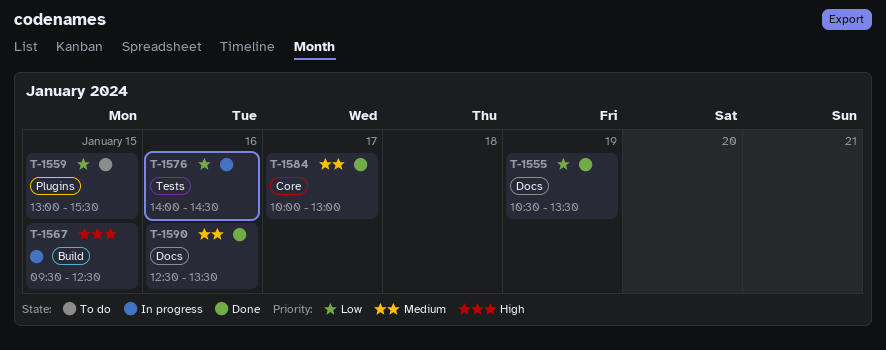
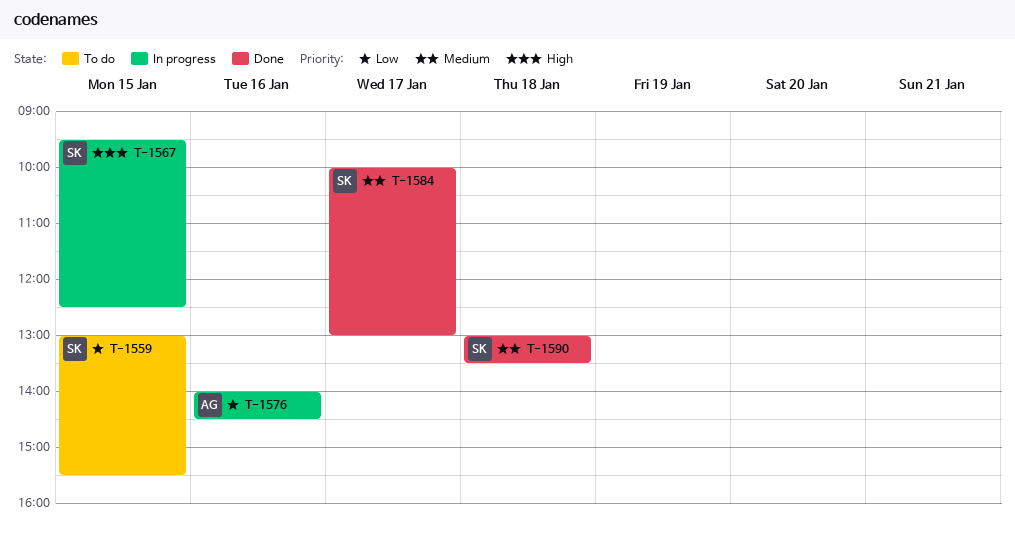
T-1555: present -> none
T-1590, day: Jan 16 -> Jan 18
T-1590, begins: 12:30 -> 13:00

